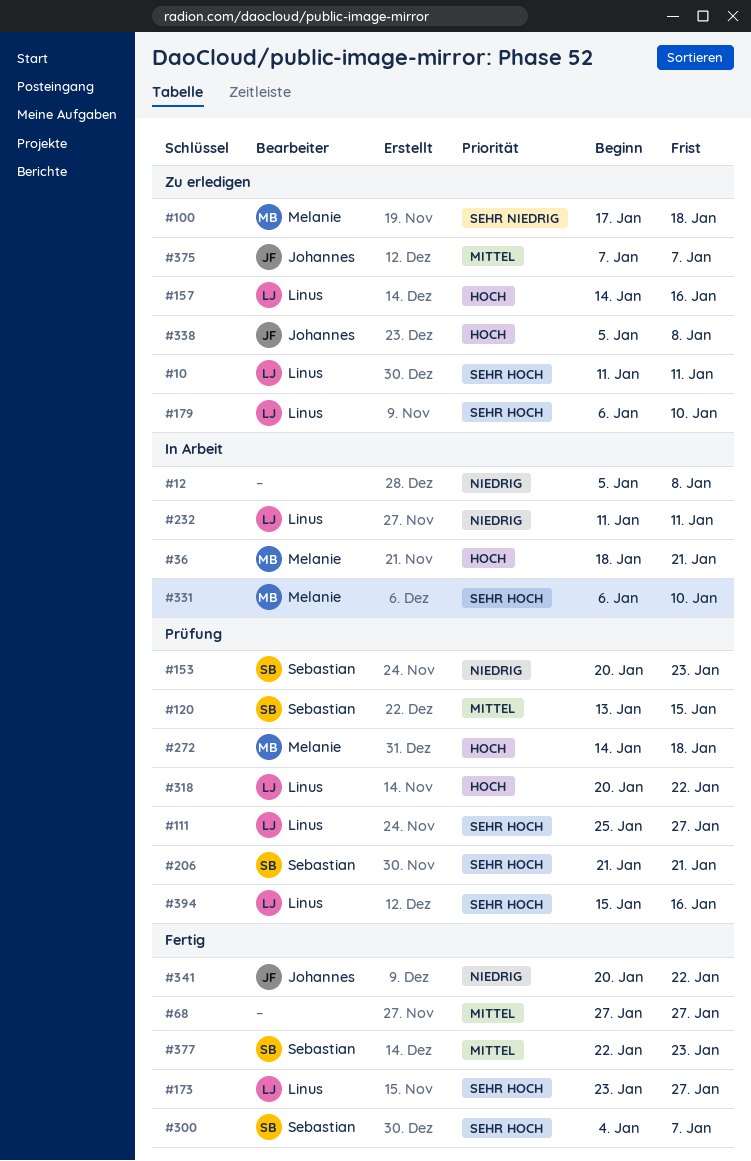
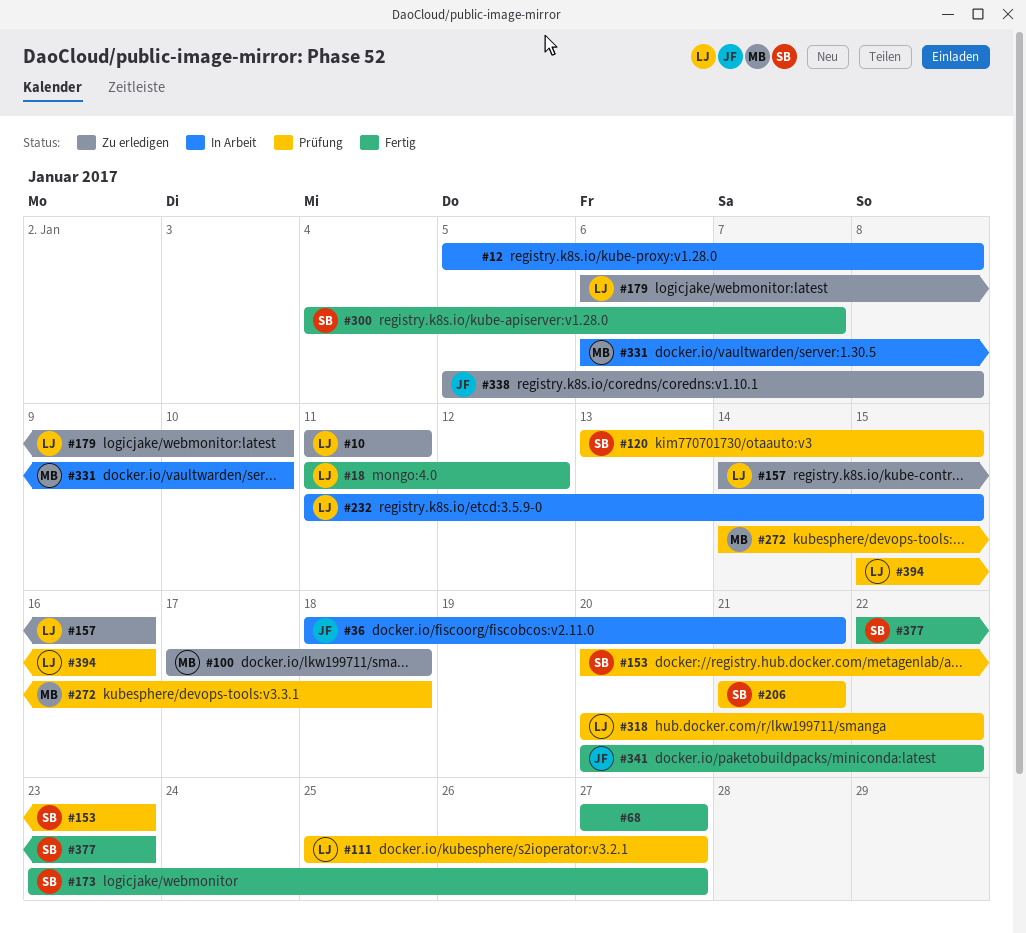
#18: none -> present
#36, owner: Melanie -> Johannes
#173, owner: Linus -> Sebastian
#232, due: Jan 11 -> Jan 15
#375: present -> none

